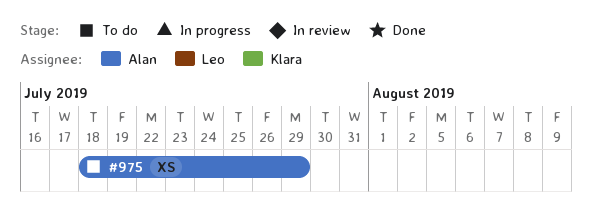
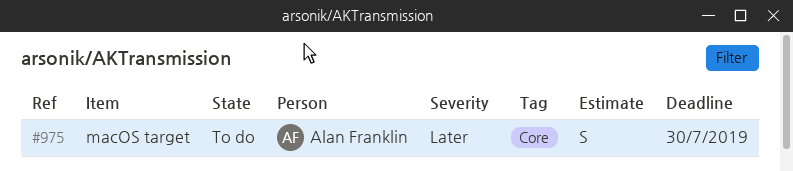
#975, estimate: XS -> S
#975, due: Jul 29 -> Jul 30

